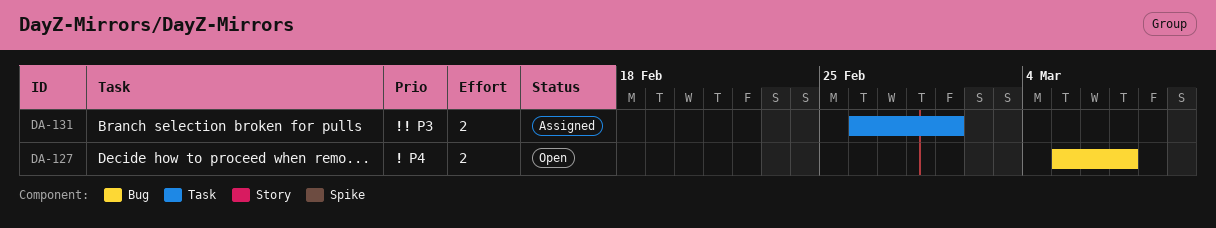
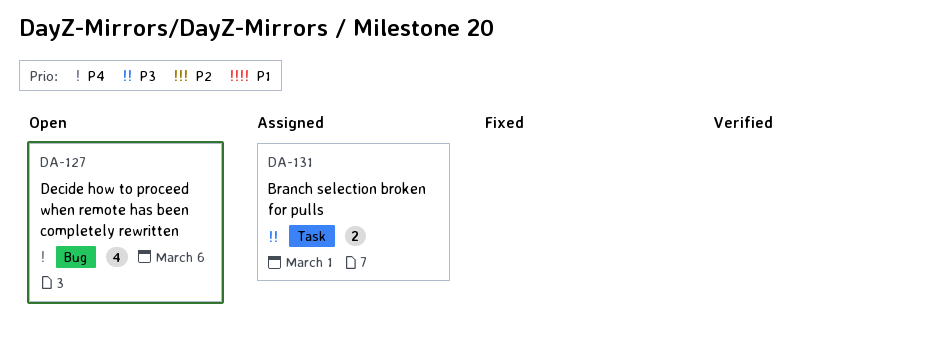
DA-127, estimate: 2 -> 4
DA-127, due: Mar 7 -> Mar 6

